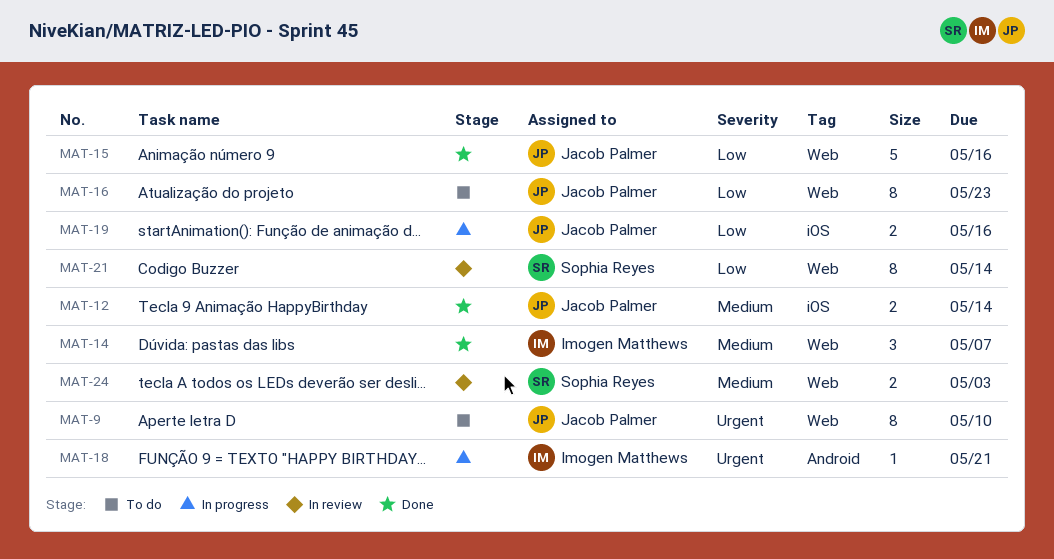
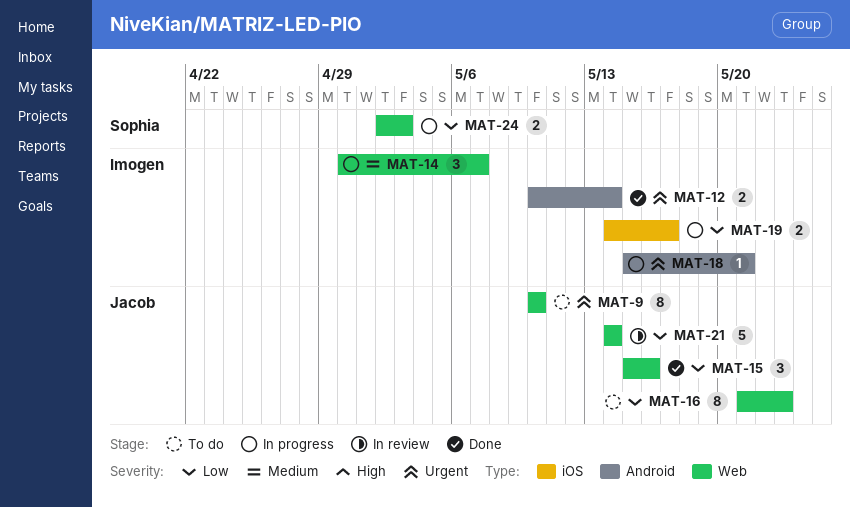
MAT-12, owner: Jacob Palmer -> Imogen Matthews
MAT-12, priority: Medium -> Urgent
MAT-12, label: iOS -> Android
MAT-14, status: Done -> In progress
MAT-15, estimate: 5 -> 3
MAT-19, owner: Jacob Palmer -> Imogen Matthews
MAT-19, due: May 16 -> May 17
MAT-21, owner: Sophia Reyes -> Jacob Palmer
MAT-21, estimate: 8 -> 5
MAT-24, status: In review -> In progress
MAT-24, priority: Medium -> Low

